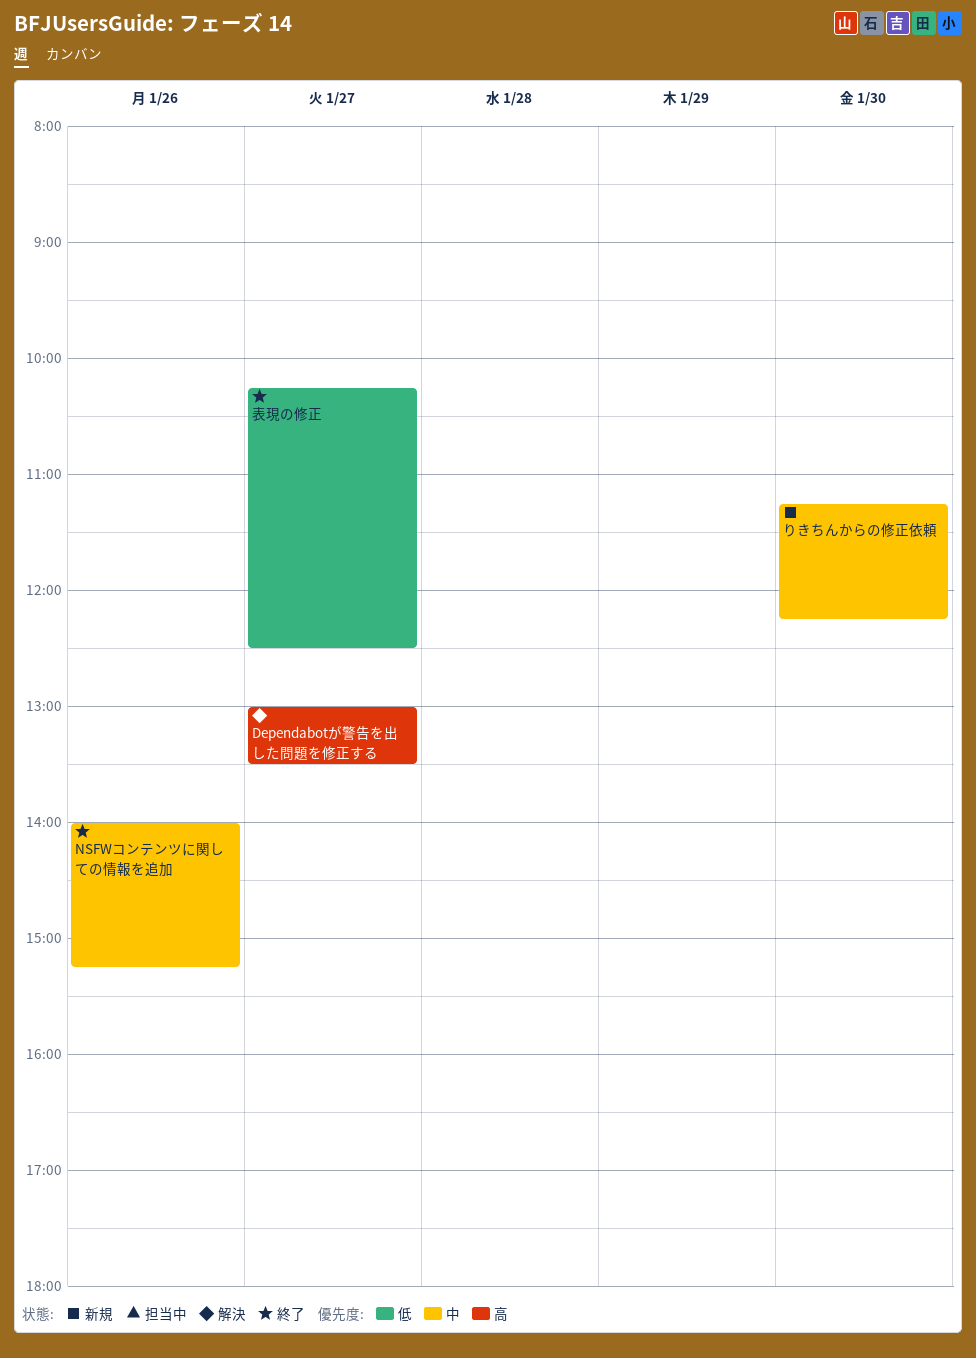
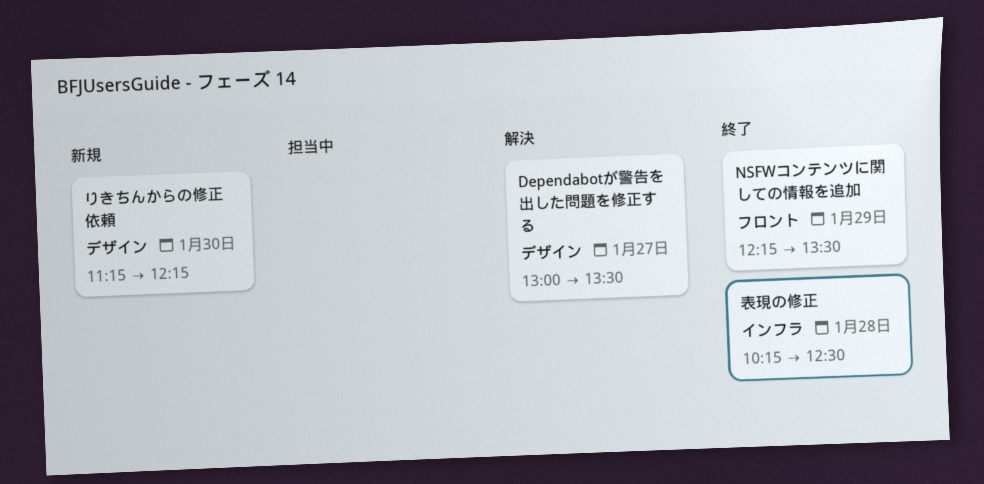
NSFWコンテンツに関しての情報を追加, day: Jan 26 -> Jan 29
NSFWコンテンツに関しての情報を追加, begins: 14:00 -> 12:15
NSFWコンテンツに関しての情報を追加, ends: 15:15 -> 13:30
表現の修正, day: Jan 27 -> Jan 28

